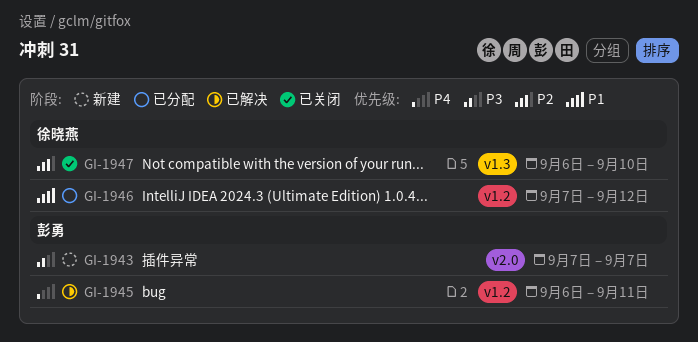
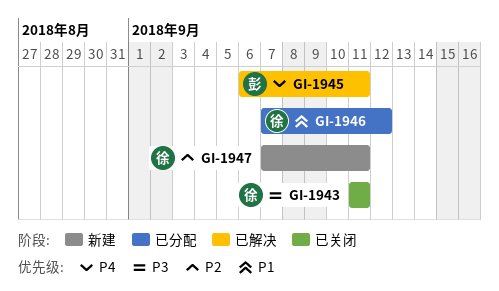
GI-1943, status: 新建 -> 已关闭
GI-1943, owner: 彭勇 -> 徐晓燕
GI-1943, start: Sep 7 -> Sep 11
GI-1943, due: Sep 7 -> Sep 11
GI-1947, status: 已关闭 -> 新建
GI-1947, start: Sep 6 -> Sep 7
GI-1947, due: Sep 10 -> Sep 11

